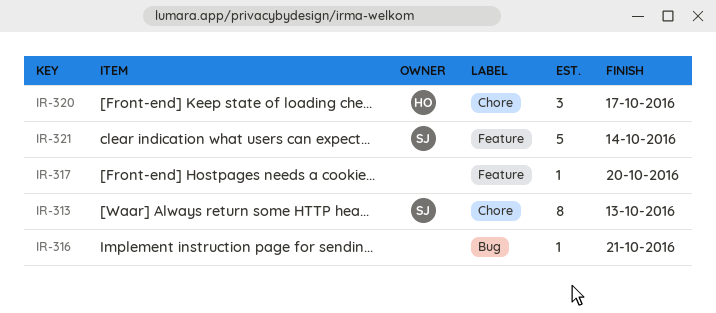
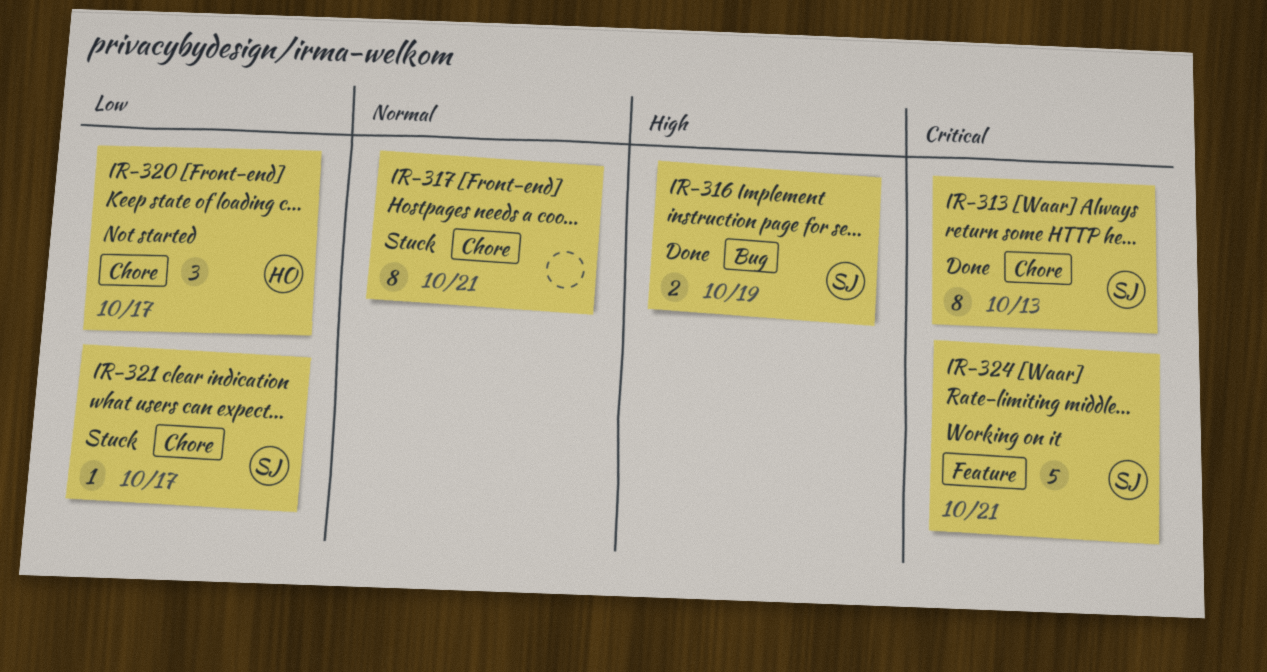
IR-316, owner: none -> SJ
IR-316, estimate: 1 -> 2
IR-316, due: Oct 21 -> Oct 19
IR-317, label: Feature -> Chore
IR-317, estimate: 1 -> 8
IR-317, due: Oct 20 -> Oct 21
IR-321, label: Feature -> Chore
IR-321, estimate: 5 -> 1
IR-321, due: Oct 14 -> Oct 17
IR-324: none -> present

